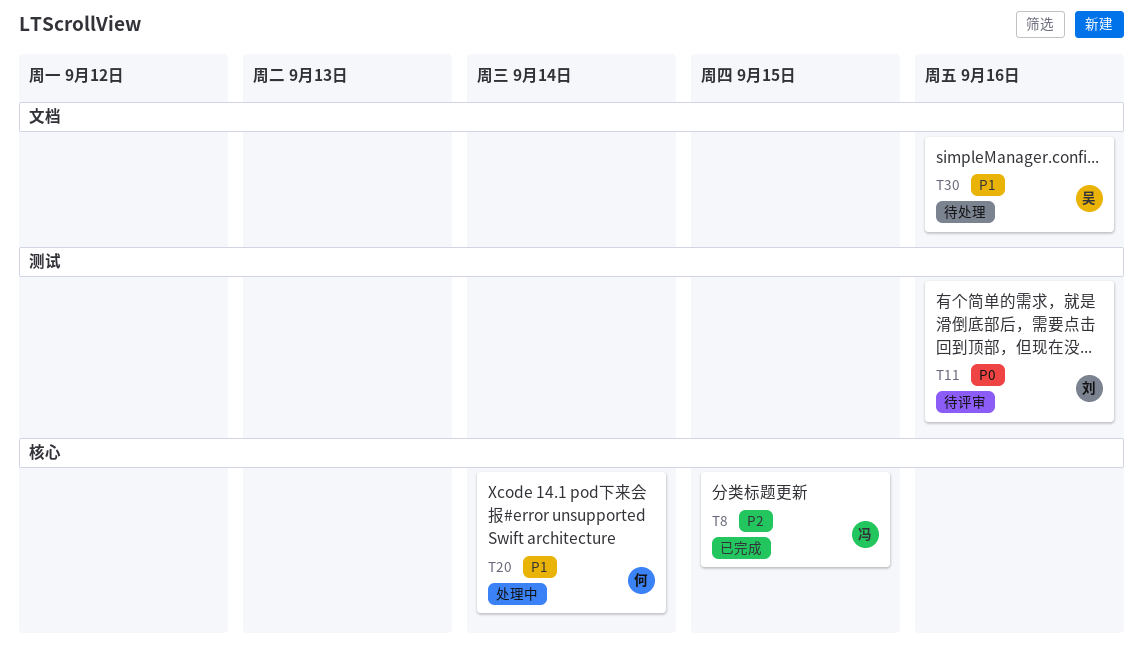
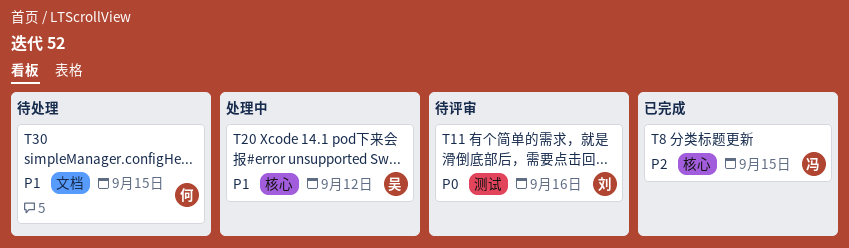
T20, owner: 何 -> 吴
T20, due: Sep 14 -> Sep 12
T30, owner: 吴 -> 何
T30, due: Sep 16 -> Sep 15

